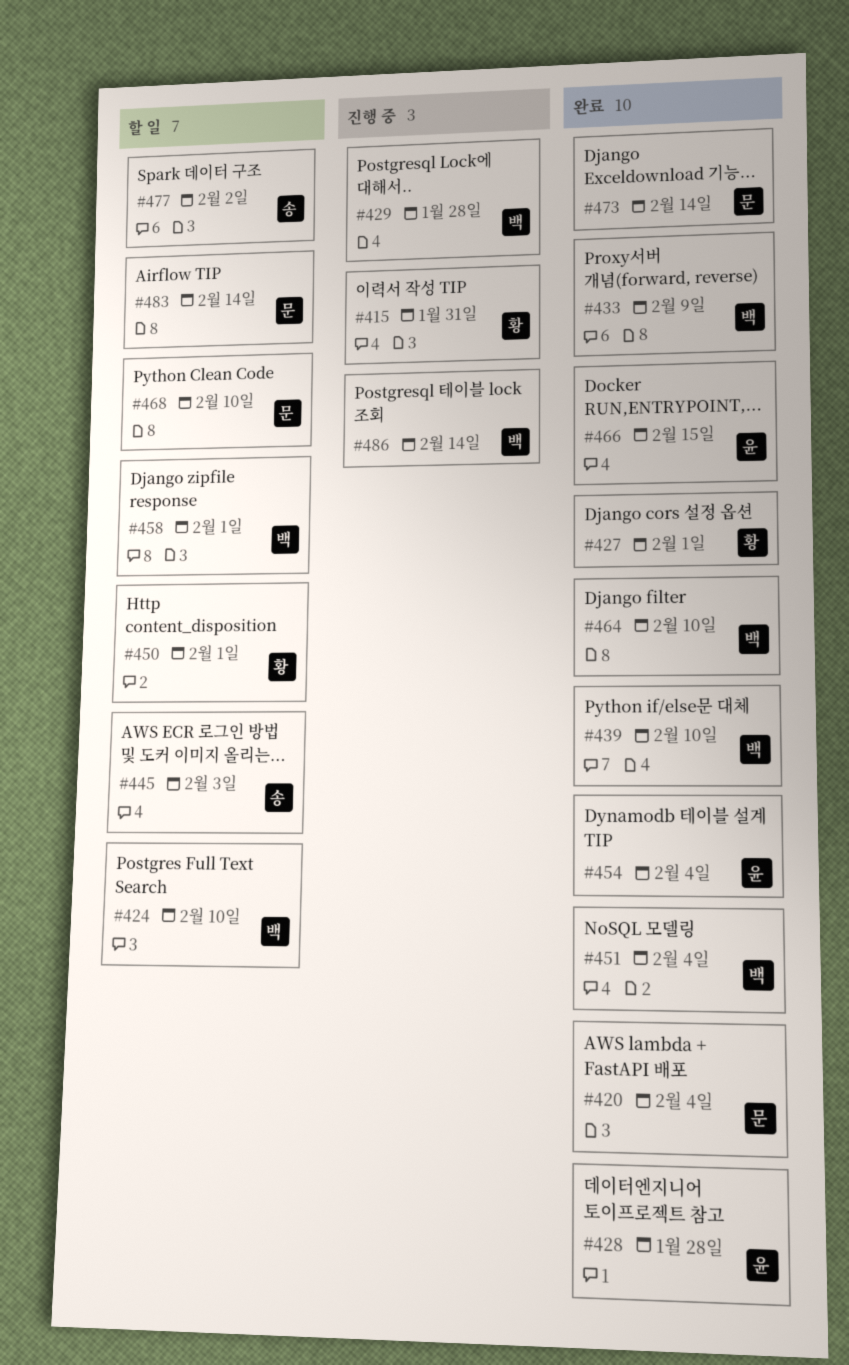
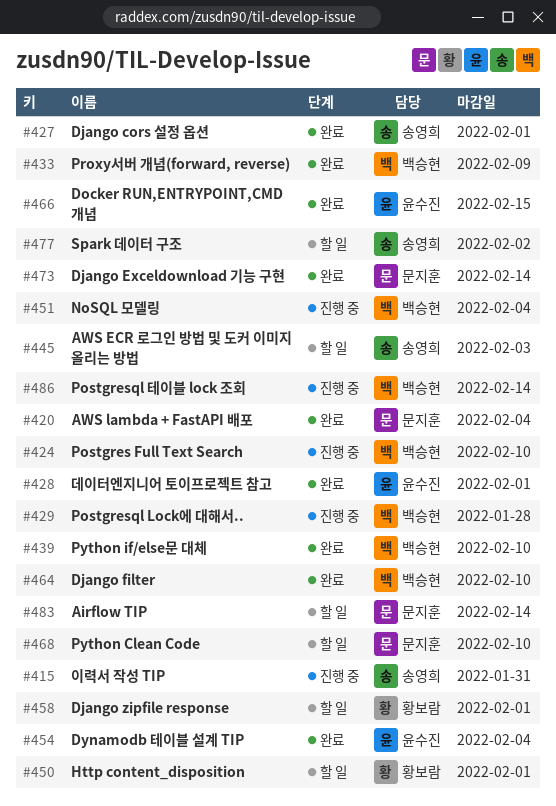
#415, owner: 황보람 -> 송영희
#424, status: 할 일 -> 진행 중
#427, owner: 황보람 -> 송영희
#428, due: Jan 28 -> Feb 1
#451, status: 완료 -> 진행 중
#458, owner: 백승현 -> 황보람

